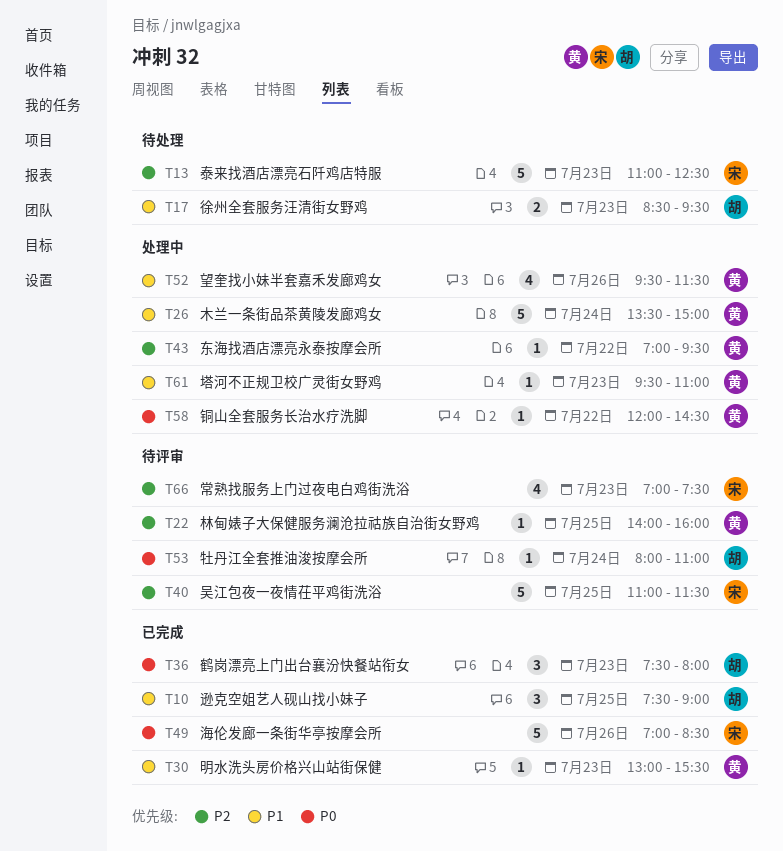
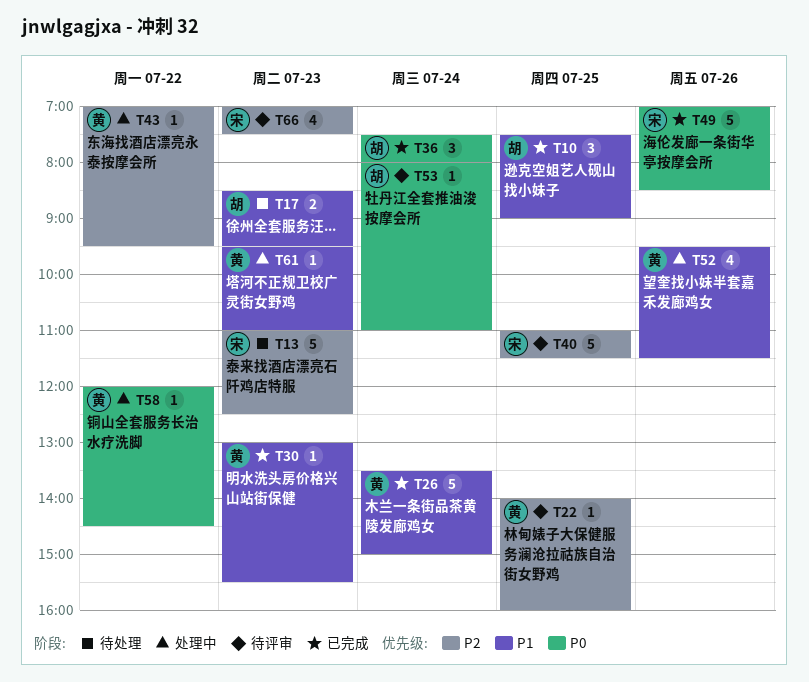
T26, status: 处理中 -> 已完成
T36, day: Jul 23 -> Jul 24

